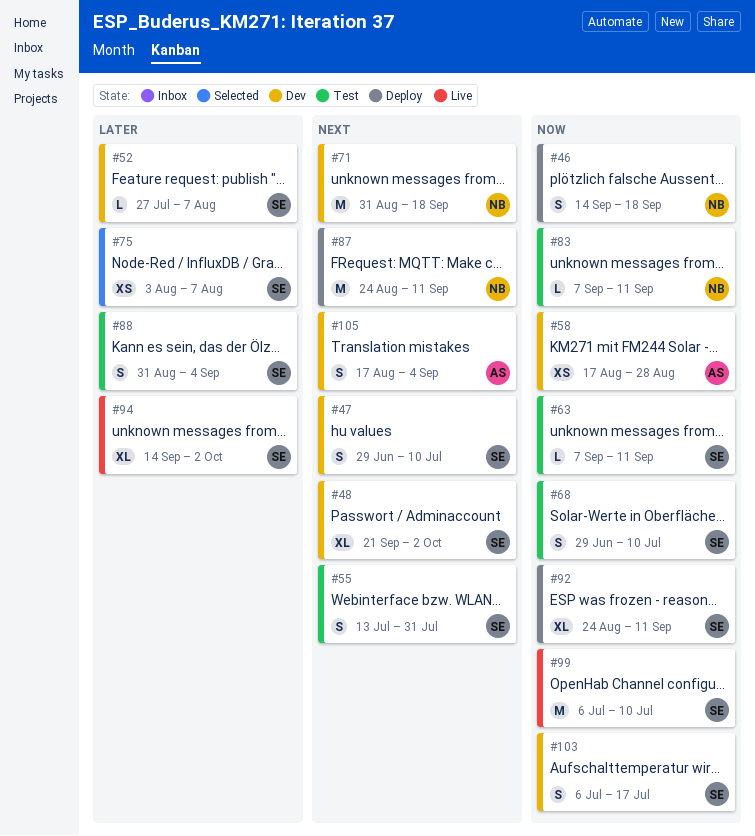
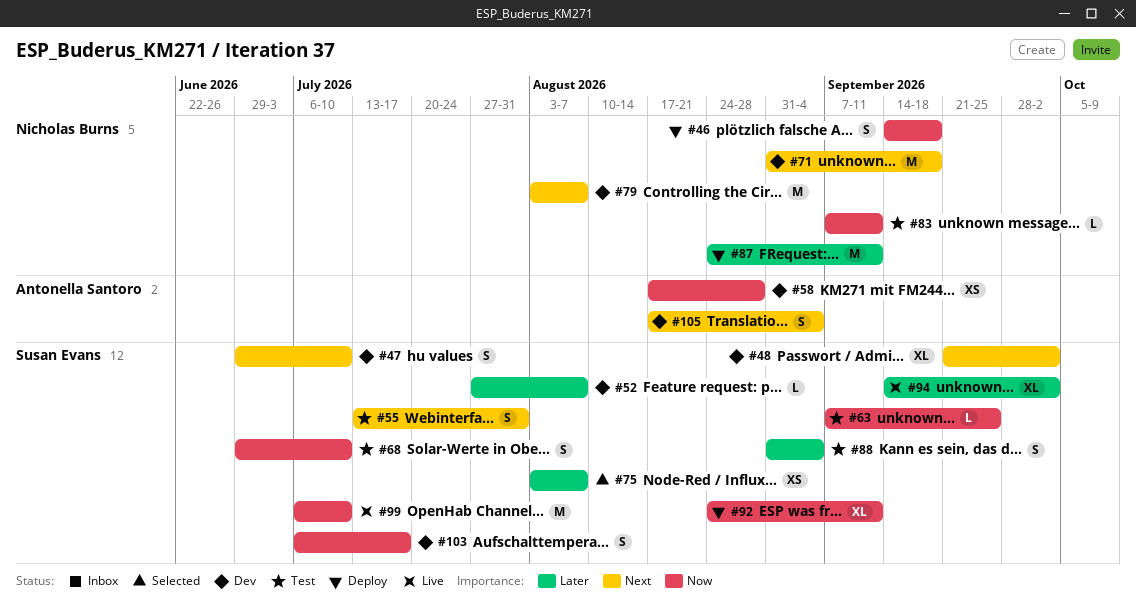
#63, due: Sep 11 -> Sep 25
#79: none -> present
#87, priority: Next -> Later

